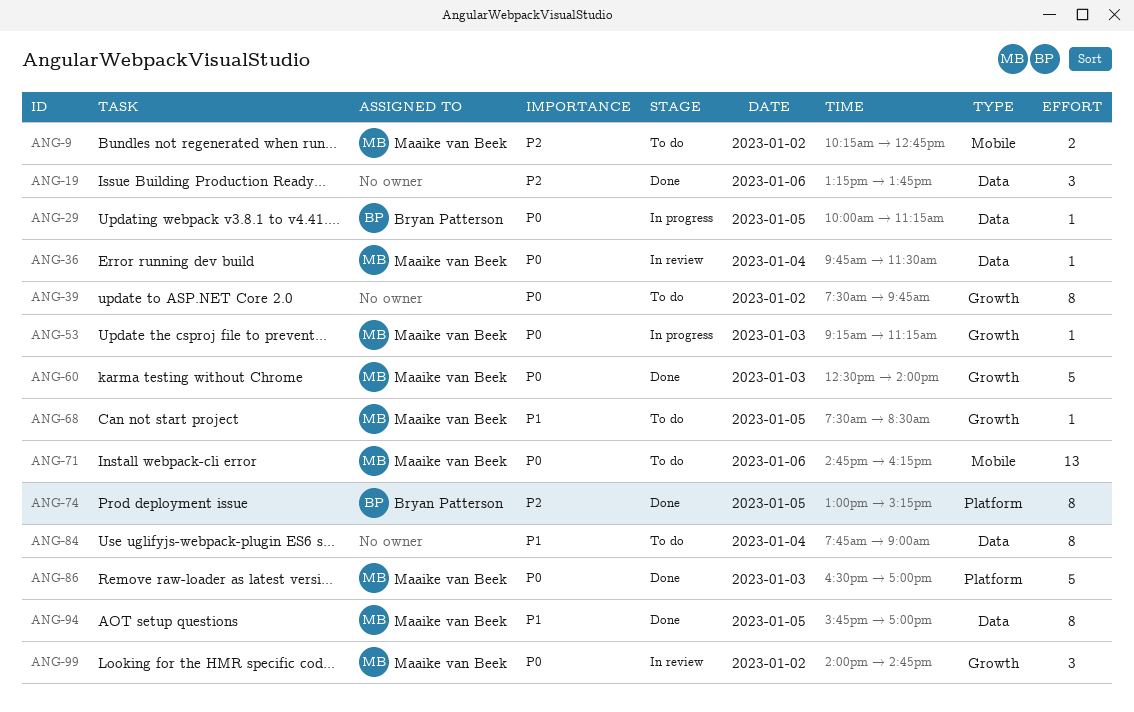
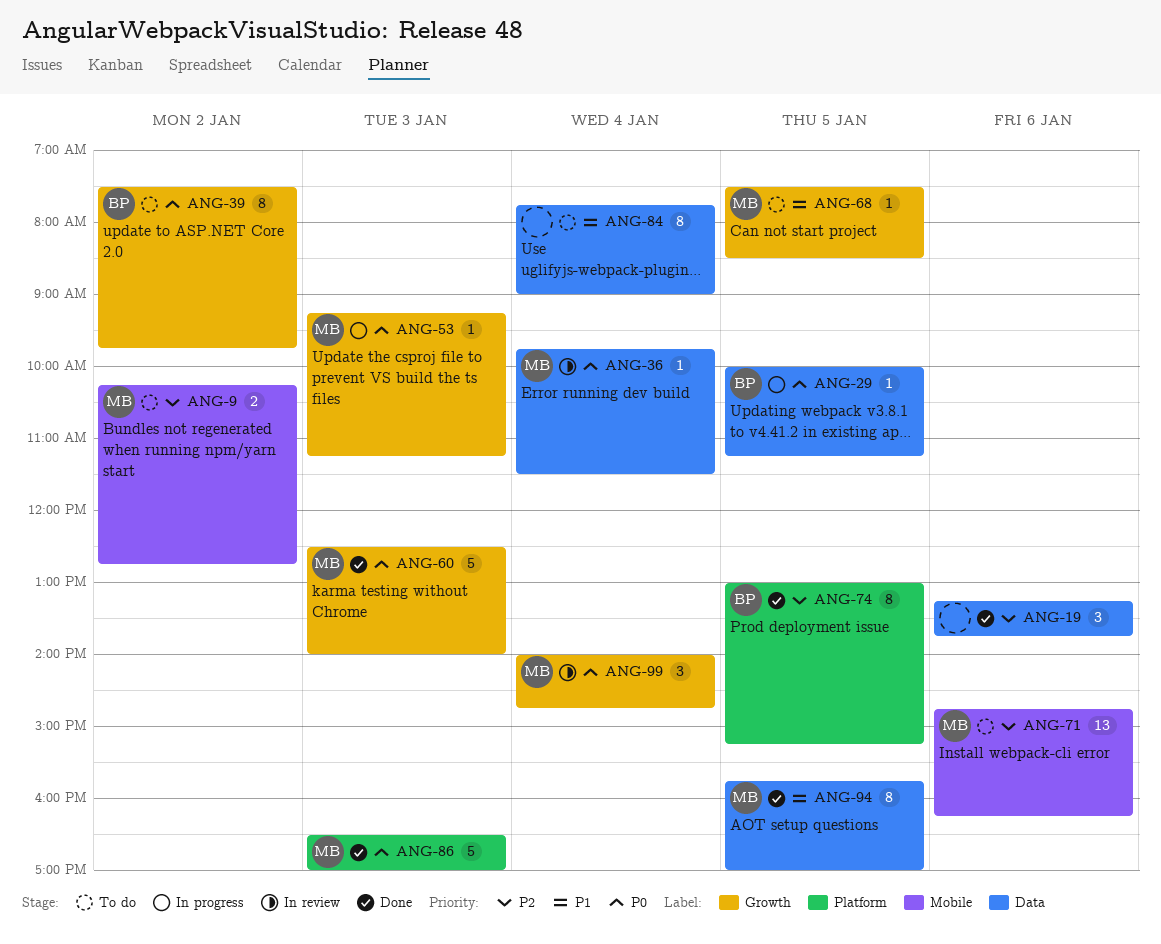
ANG-39, owner: none -> Bryan Patterson
ANG-71, priority: P0 -> P2
ANG-99, day: Jan 2 -> Jan 4

